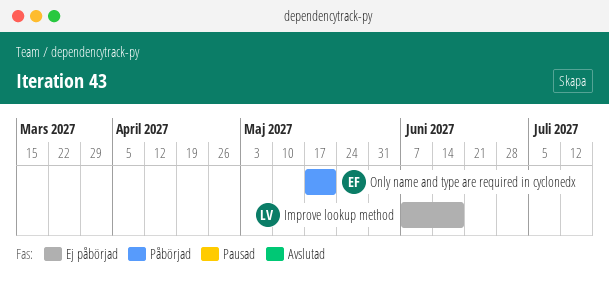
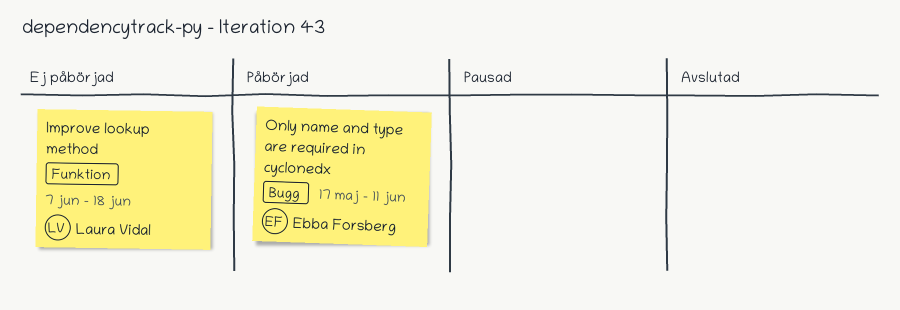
Only name and type are required in cyclonedx, due: May 21 -> Jun 11

